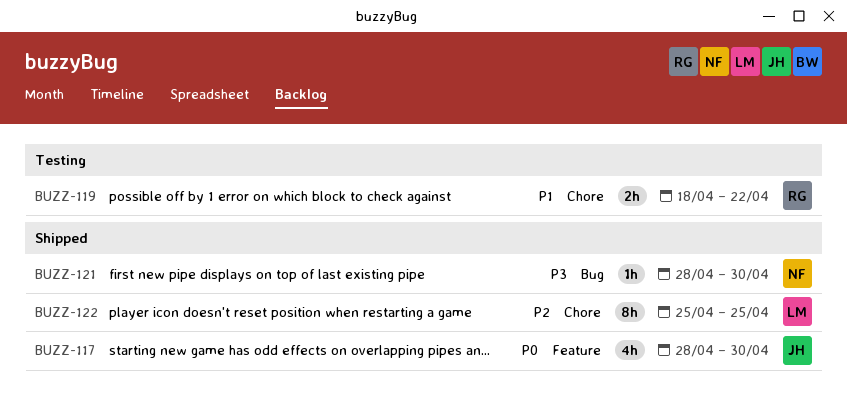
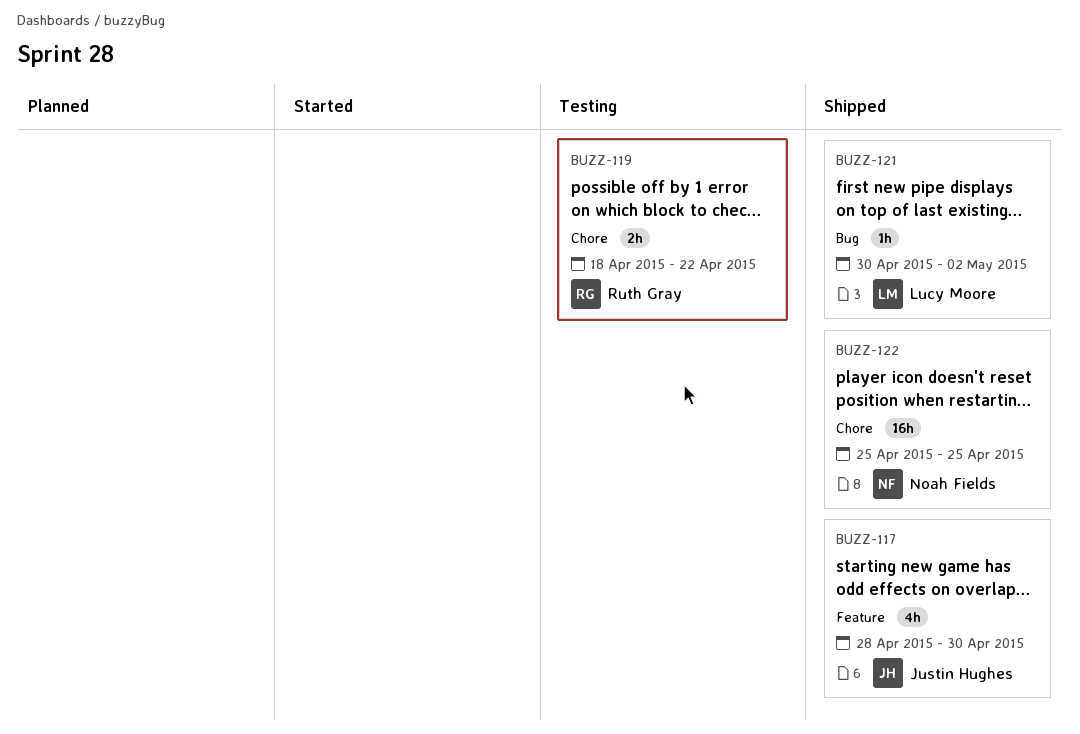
BUZZ-121, owner: Noah Fields -> Lucy Moore
BUZZ-121, start: Apr 28 -> Apr 30
BUZZ-121, due: Apr 30 -> May 2
BUZZ-122, owner: Lucy Moore -> Noah Fields
BUZZ-122, estimate: 8h -> 16h

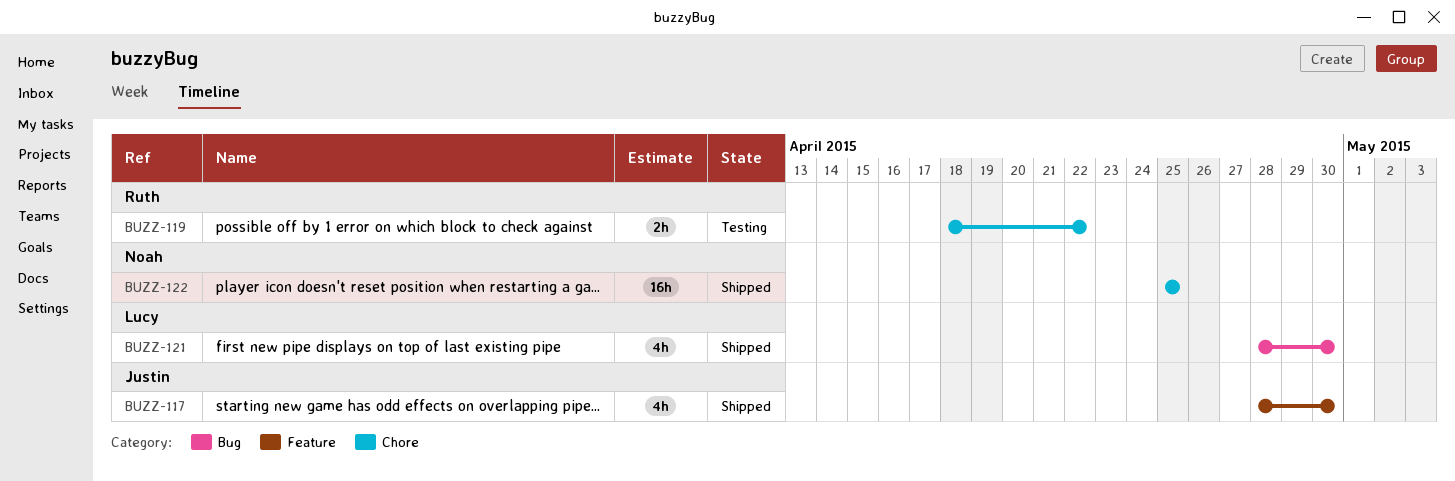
BUZZ-121, estimate: 1h -> 4h
BUZZ-121, start: Apr 30 -> Apr 28
BUZZ-121, due: May 2 -> Apr 30

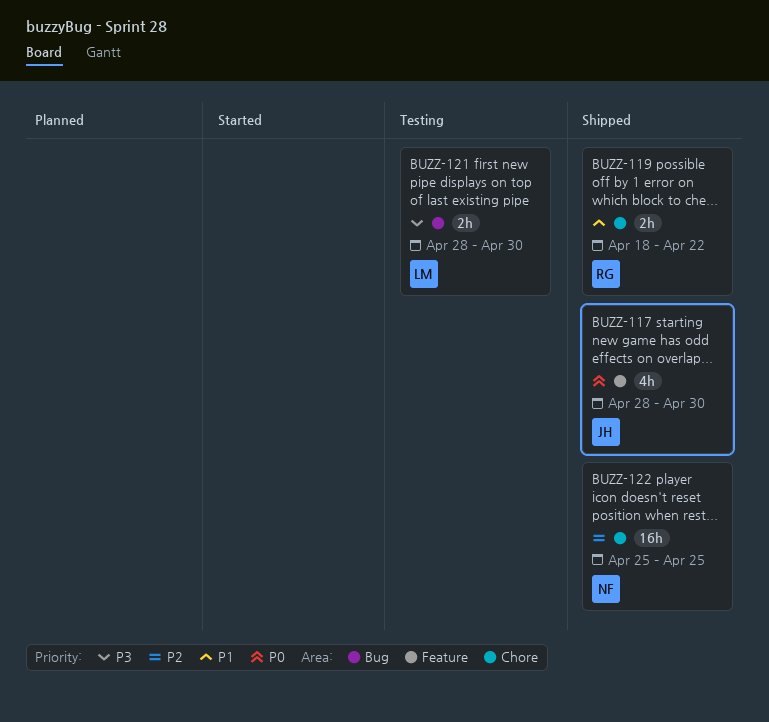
BUZZ-119, status: Testing -> Shipped
BUZZ-121, status: Shipped -> Testing
BUZZ-121, estimate: 4h -> 2h

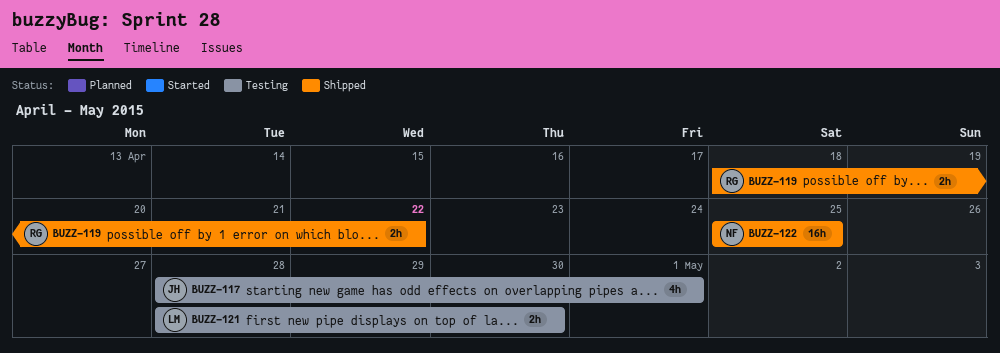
BUZZ-117, status: Shipped -> Testing
BUZZ-117, due: Apr 30 -> May 1

